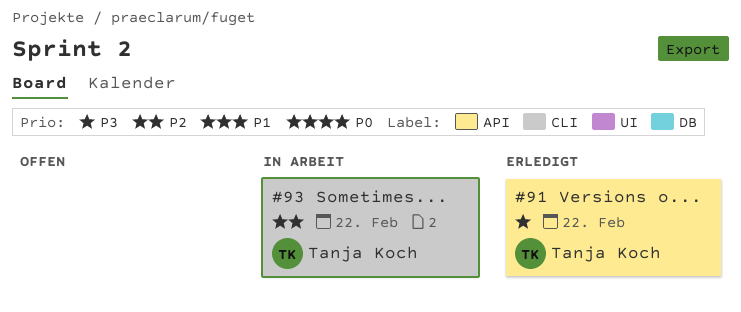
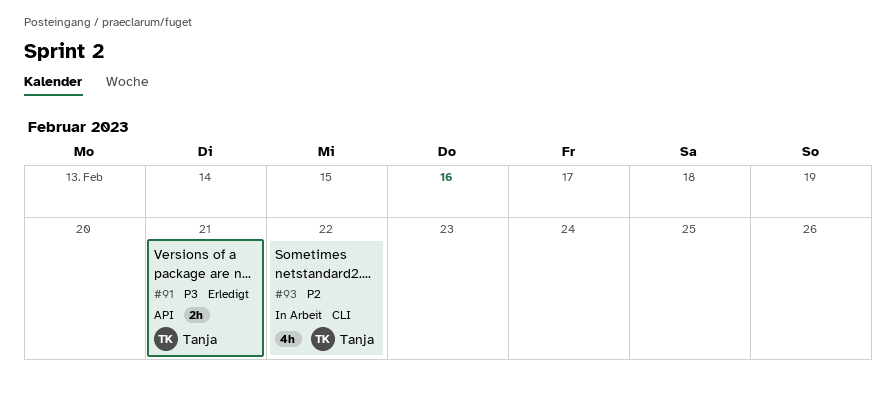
#91, due: Feb 22 -> Feb 21

